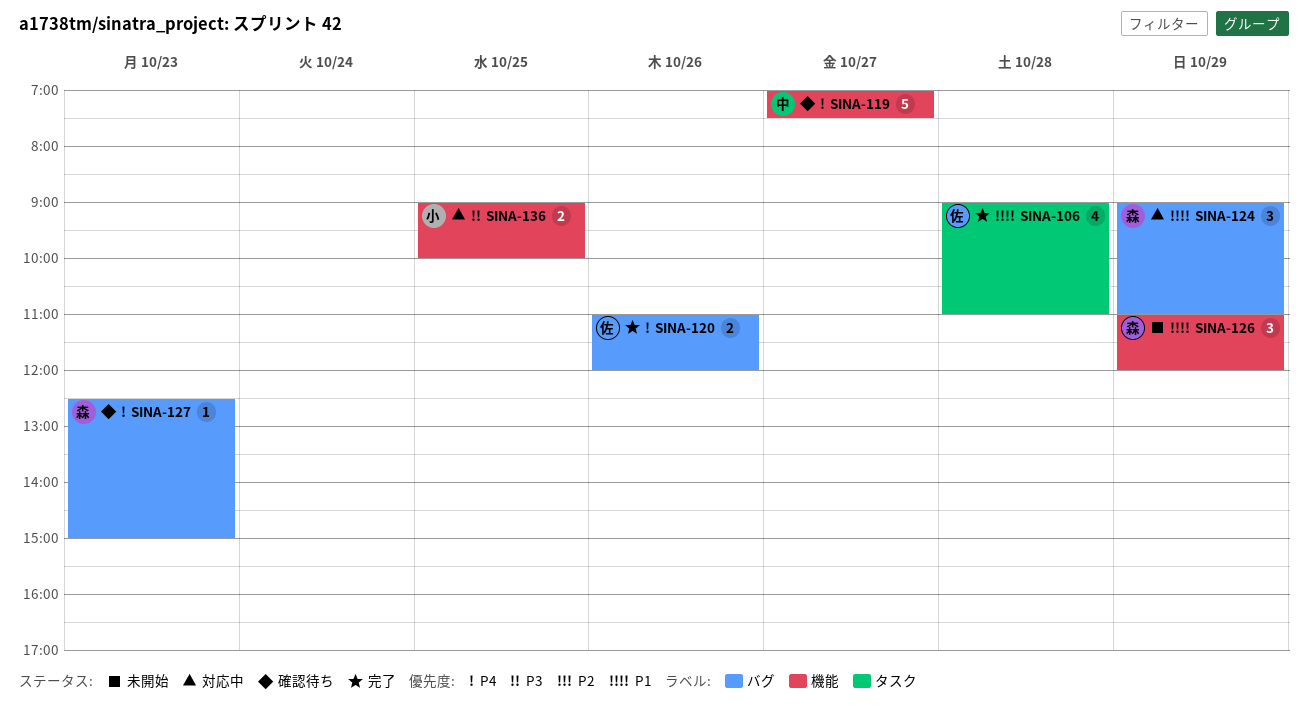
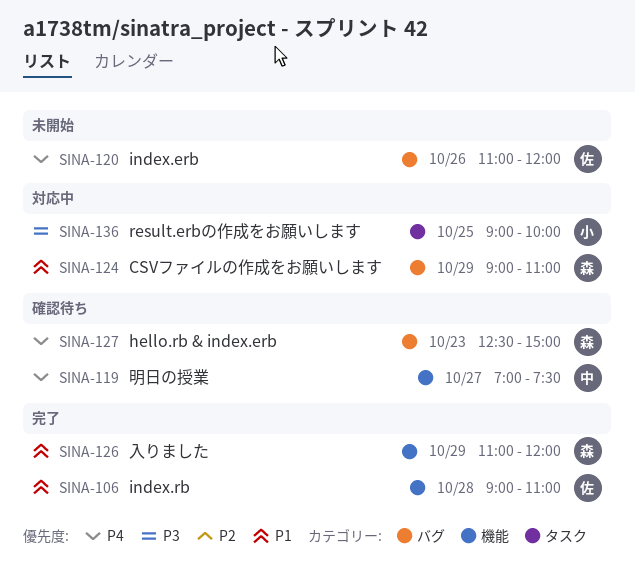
SINA-106, label: タスク -> 機能
SINA-120, status: 完了 -> 未開始
SINA-126, status: 未開始 -> 完了
SINA-136, label: 機能 -> タスク

